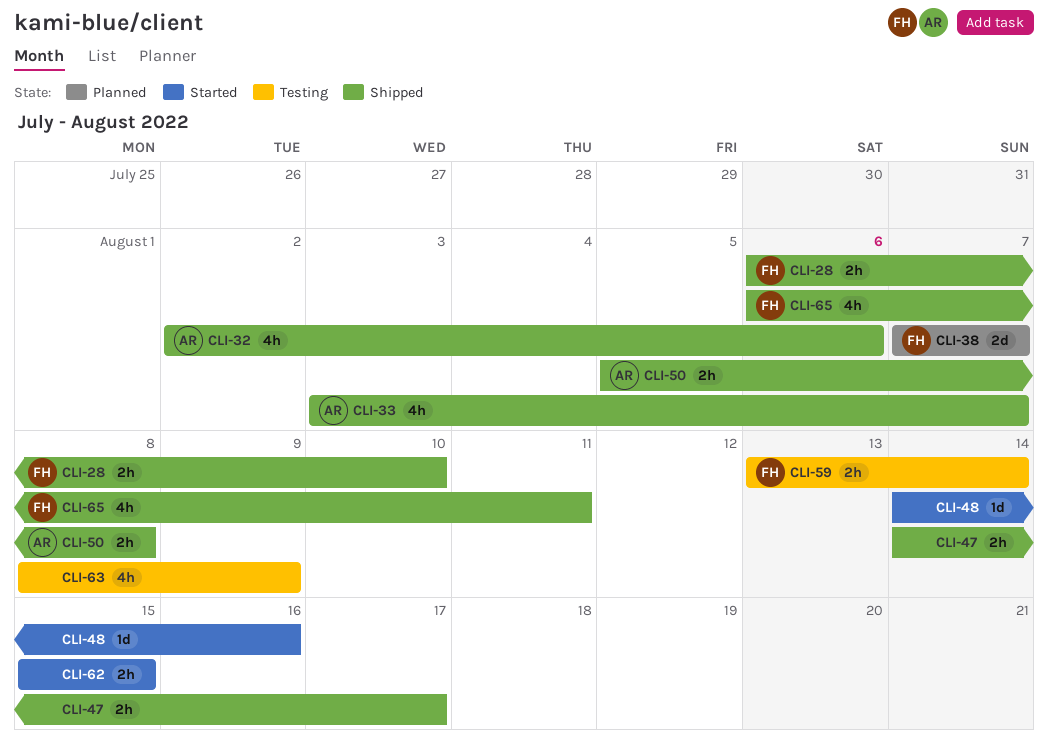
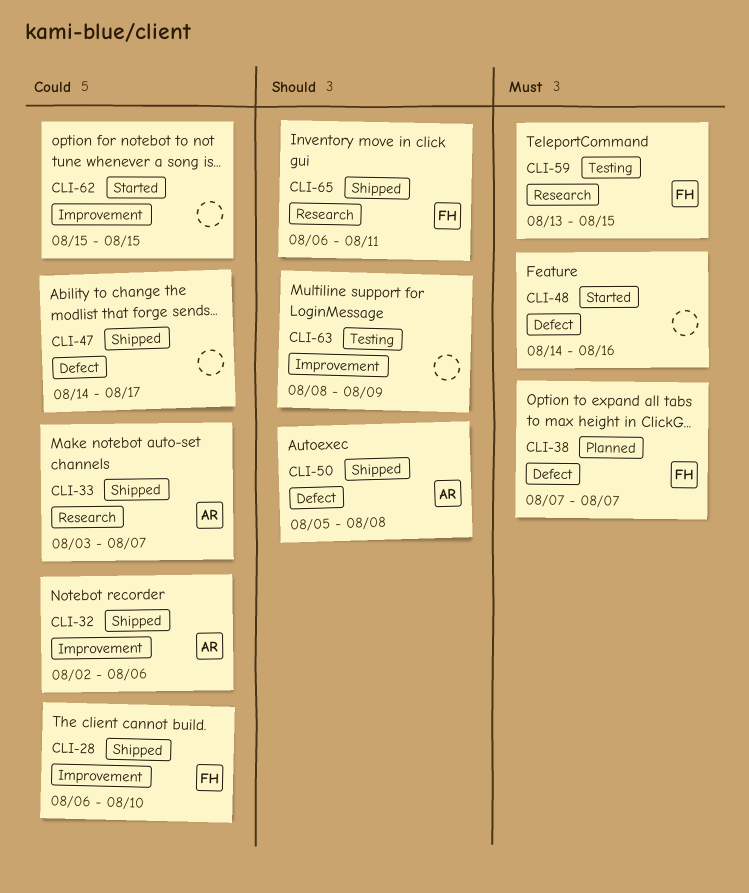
CLI-59, due: Aug 14 -> Aug 15

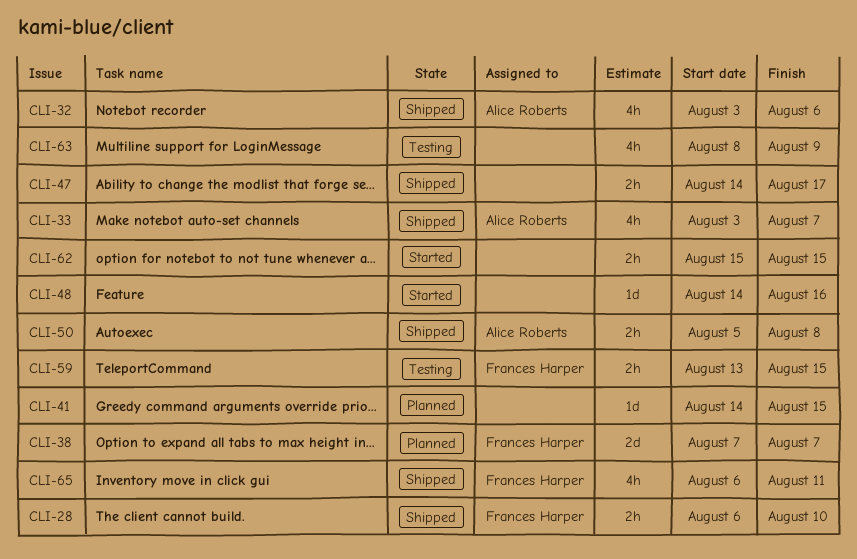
CLI-32, start: Aug 2 -> Aug 3
CLI-41: none -> present

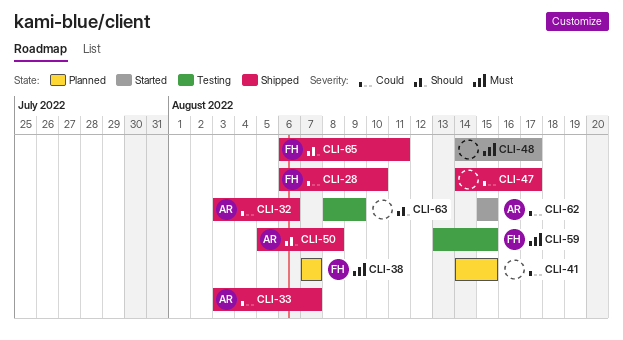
CLI-48, due: Aug 16 -> Aug 17
CLI-62, owner: none -> Alice Roberts

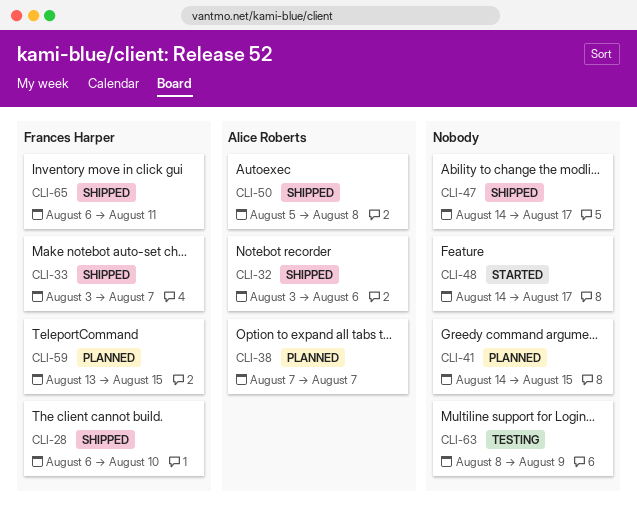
CLI-33, owner: Alice Roberts -> Frances Harper
CLI-38, owner: Frances Harper -> Alice Roberts
CLI-59, status: Testing -> Planned
CLI-62: present -> none

